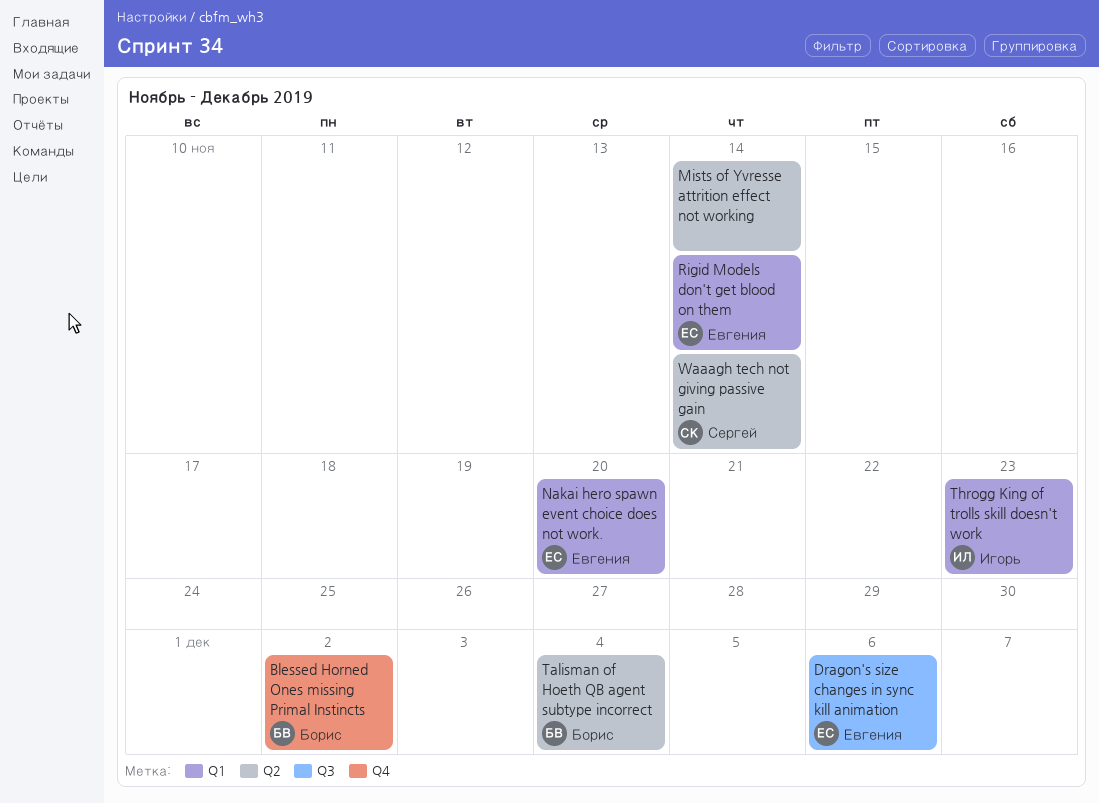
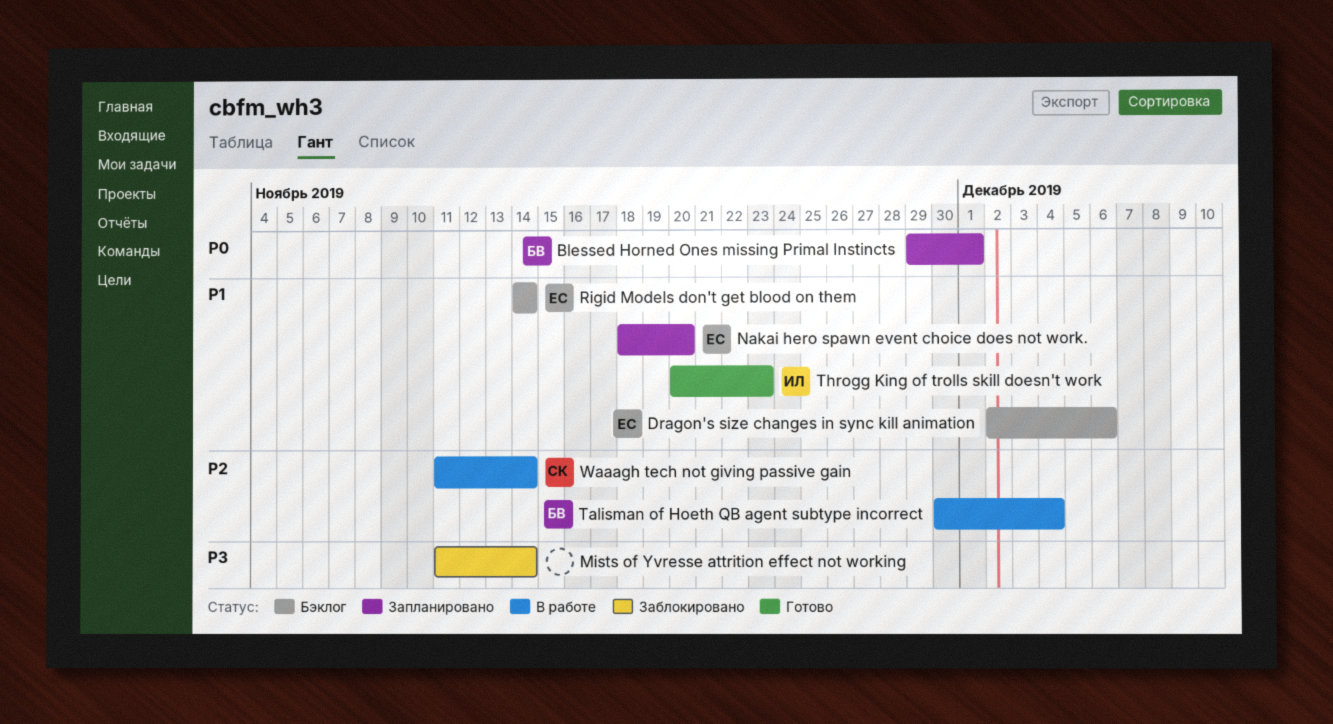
Blessed Horned Ones missing Primal Instincts, due: Dec 2 -> Dec 1

